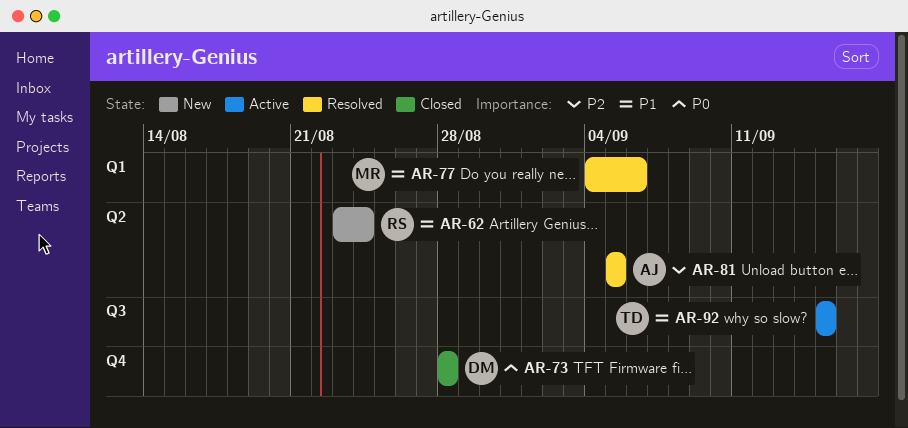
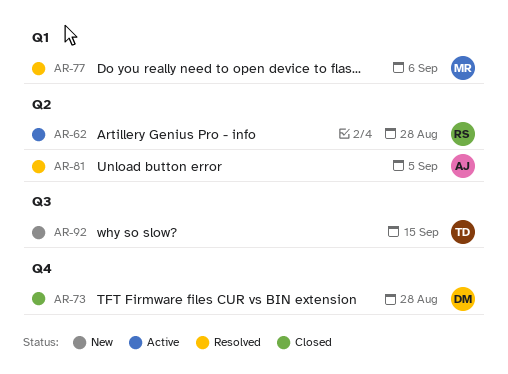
AR-62, status: New -> Active
AR-62, due: Aug 24 -> Aug 28
AR-92, status: Active -> New

